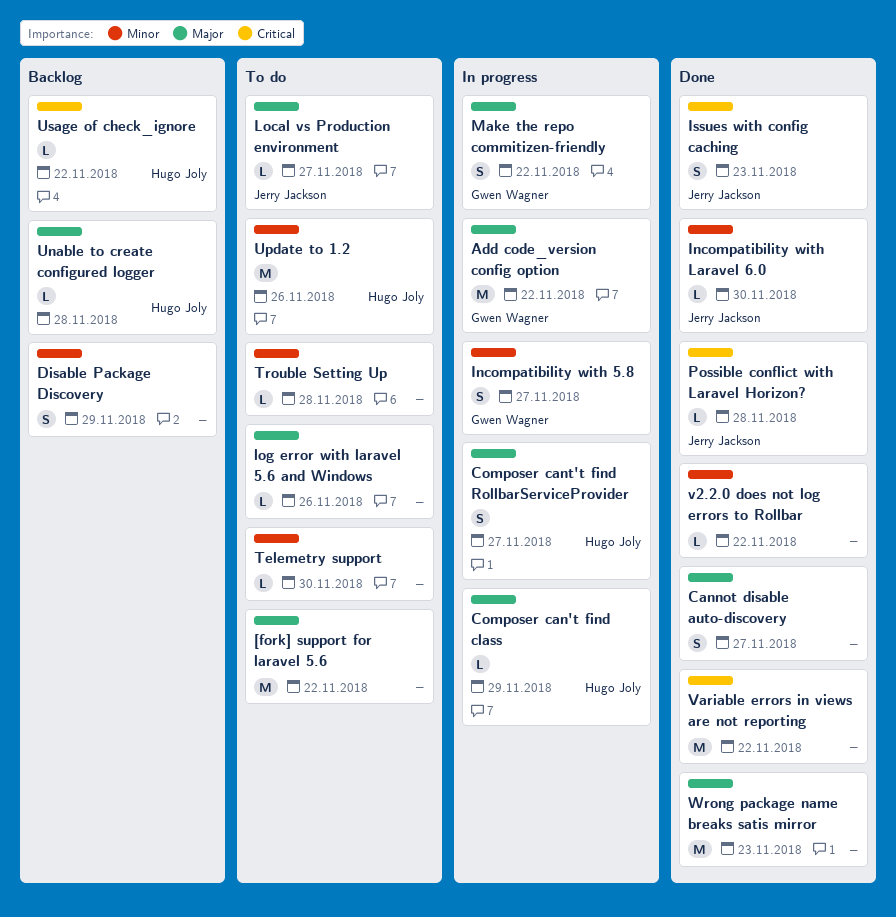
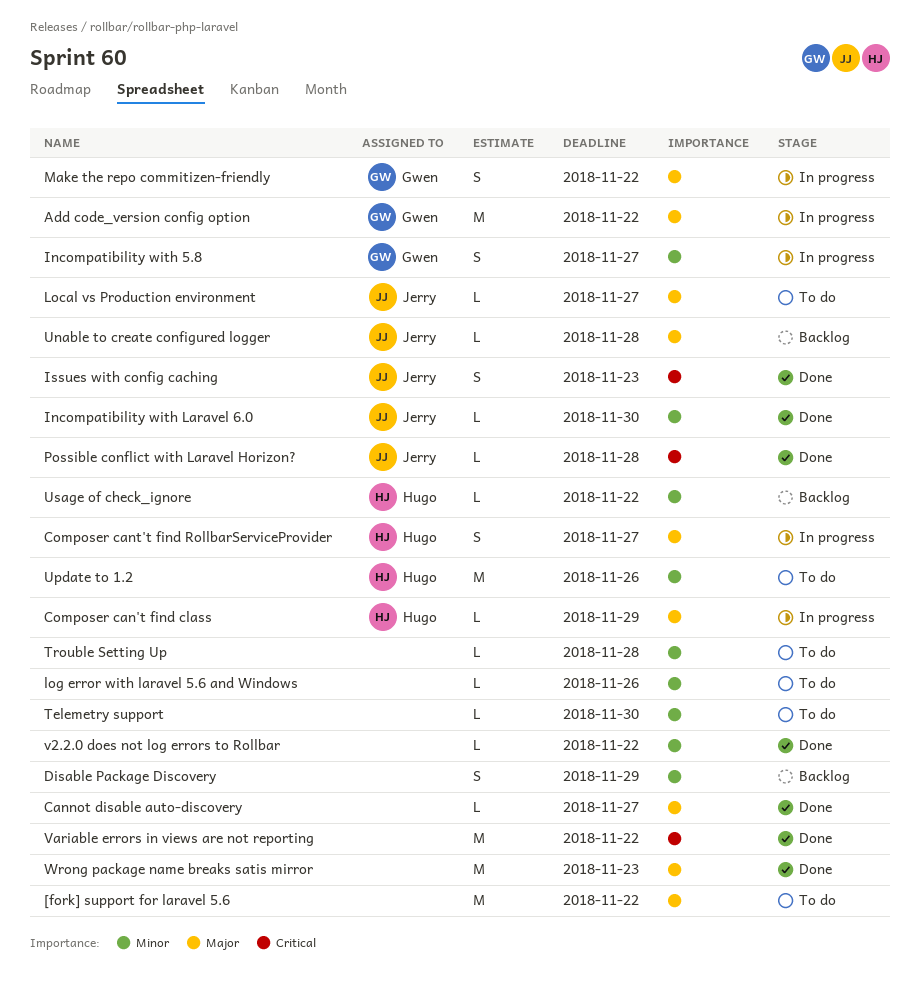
Cannot disable auto-discovery, estimate: S -> L
log error with laravel 5.6 and Windows, priority: Major -> Minor
Unable to create configured logger, owner: Hugo Joly -> Jerry Jackson
Usage of check_ignore, priority: Critical -> Minor

